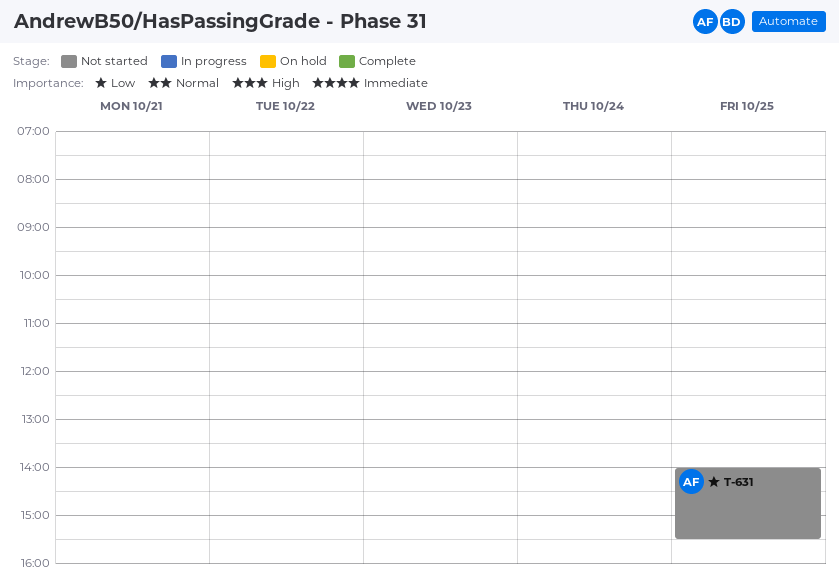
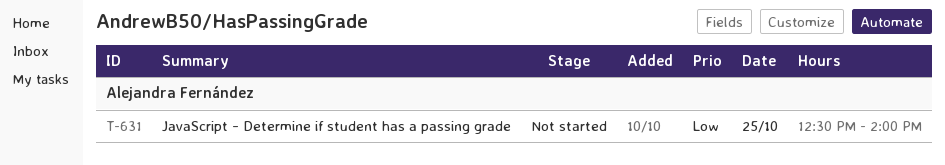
T-631, begins: 14:00 -> 12:30
T-631, ends: 15:30 -> 14:00

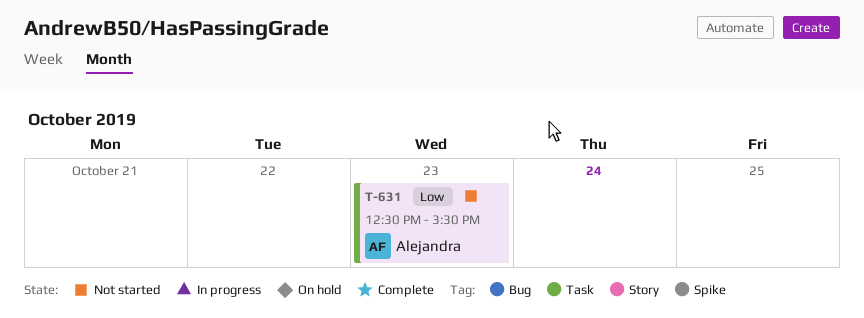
T-631, day: Oct 25 -> Oct 23
T-631, ends: 14:00 -> 15:30

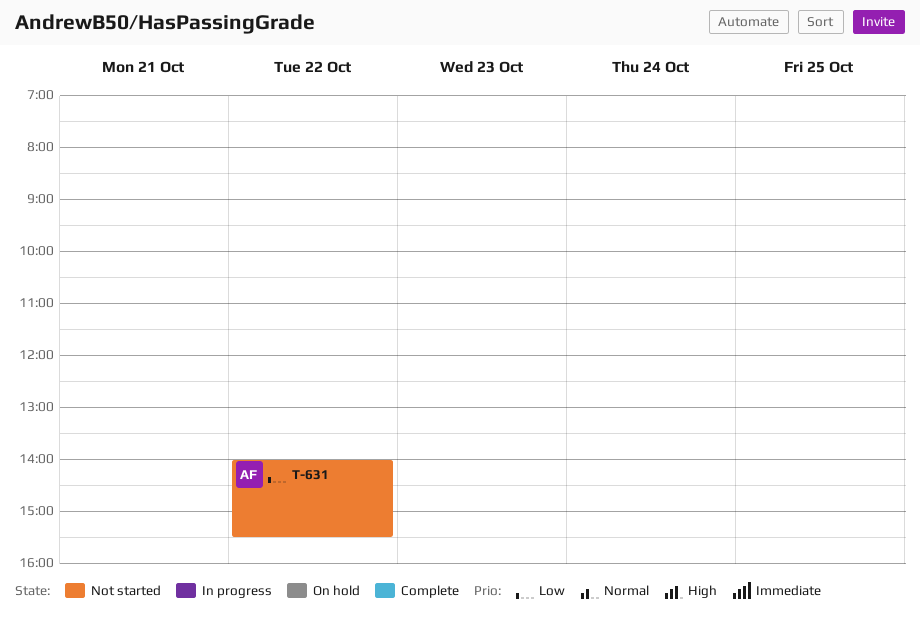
T-631, day: Oct 23 -> Oct 22
T-631, begins: 12:30 -> 14:00

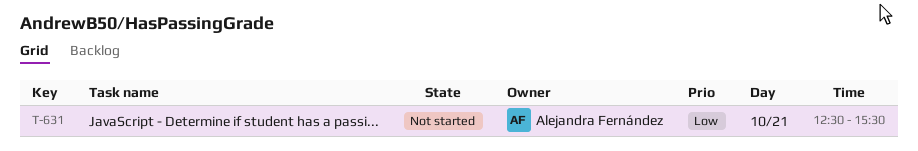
T-631, day: Oct 22 -> Oct 21
T-631, begins: 14:00 -> 12:30

